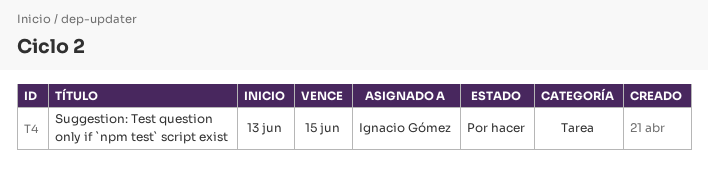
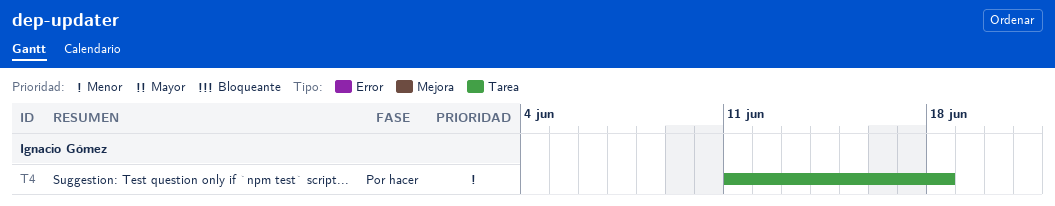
T4, start: Jun 13 -> Jun 11
T4, due: Jun 15 -> Jun 18

